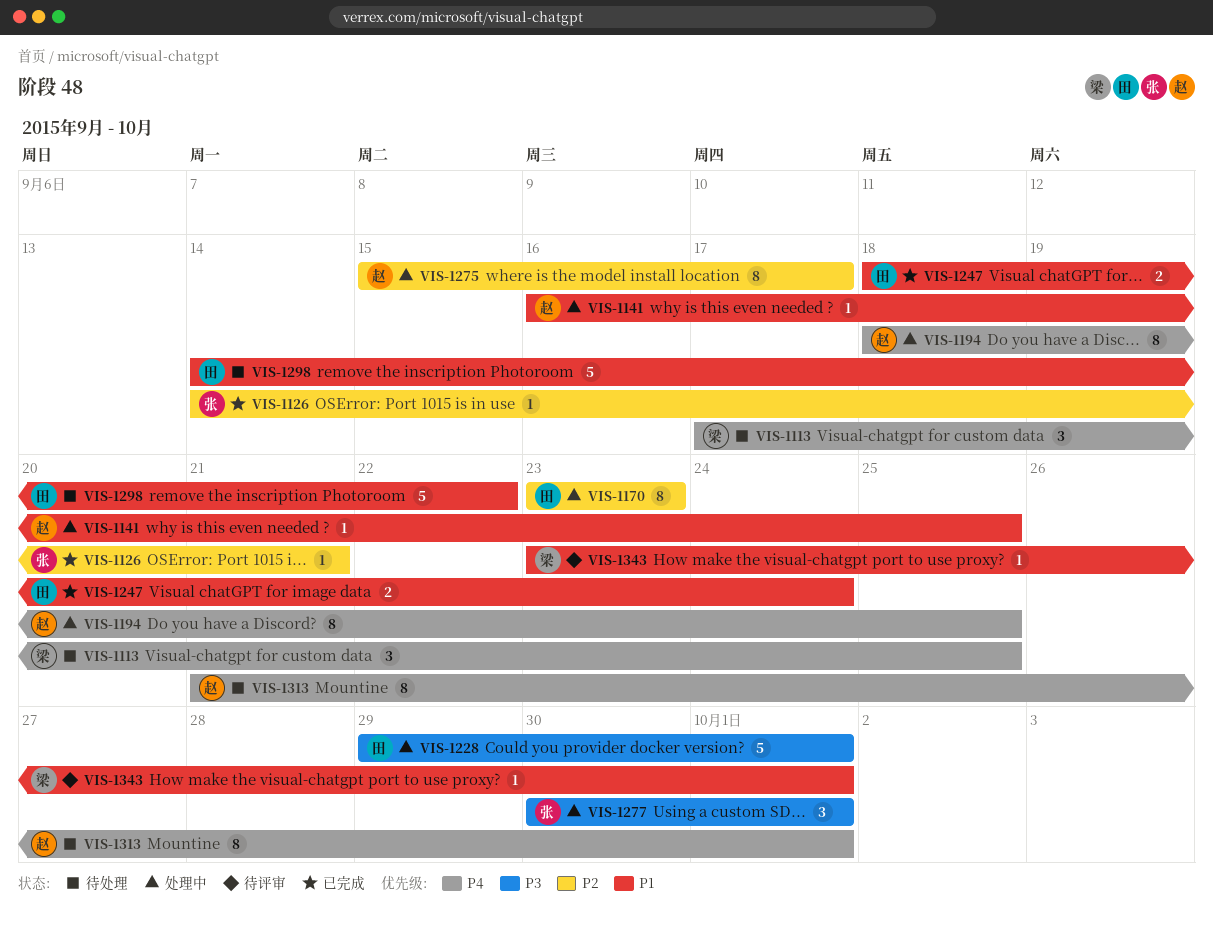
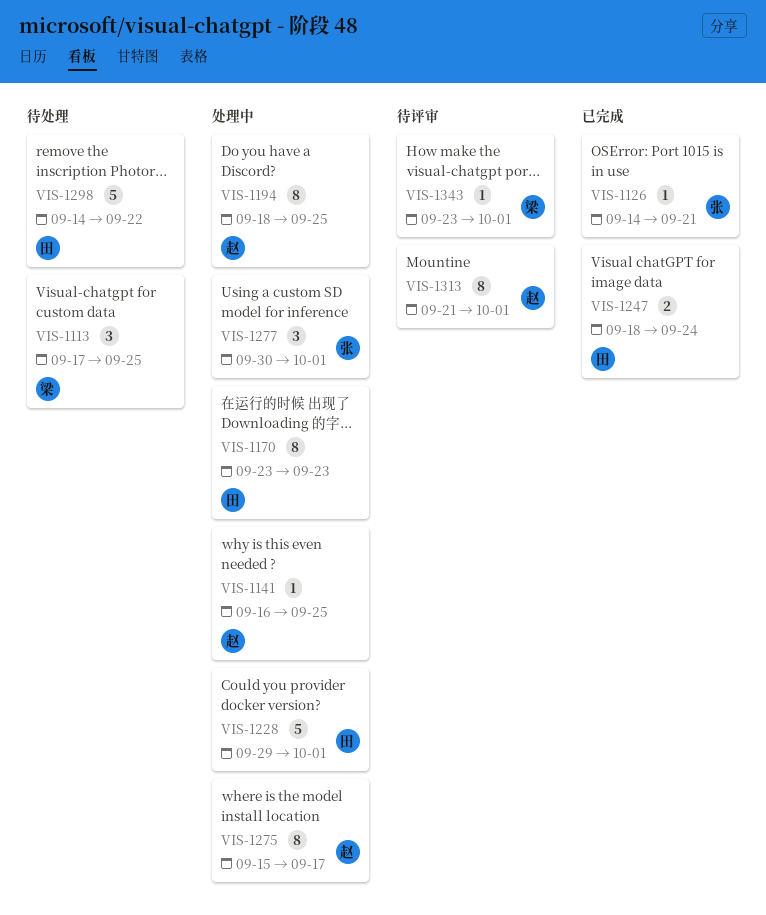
VIS-1313, status: 待处理 -> 待评审

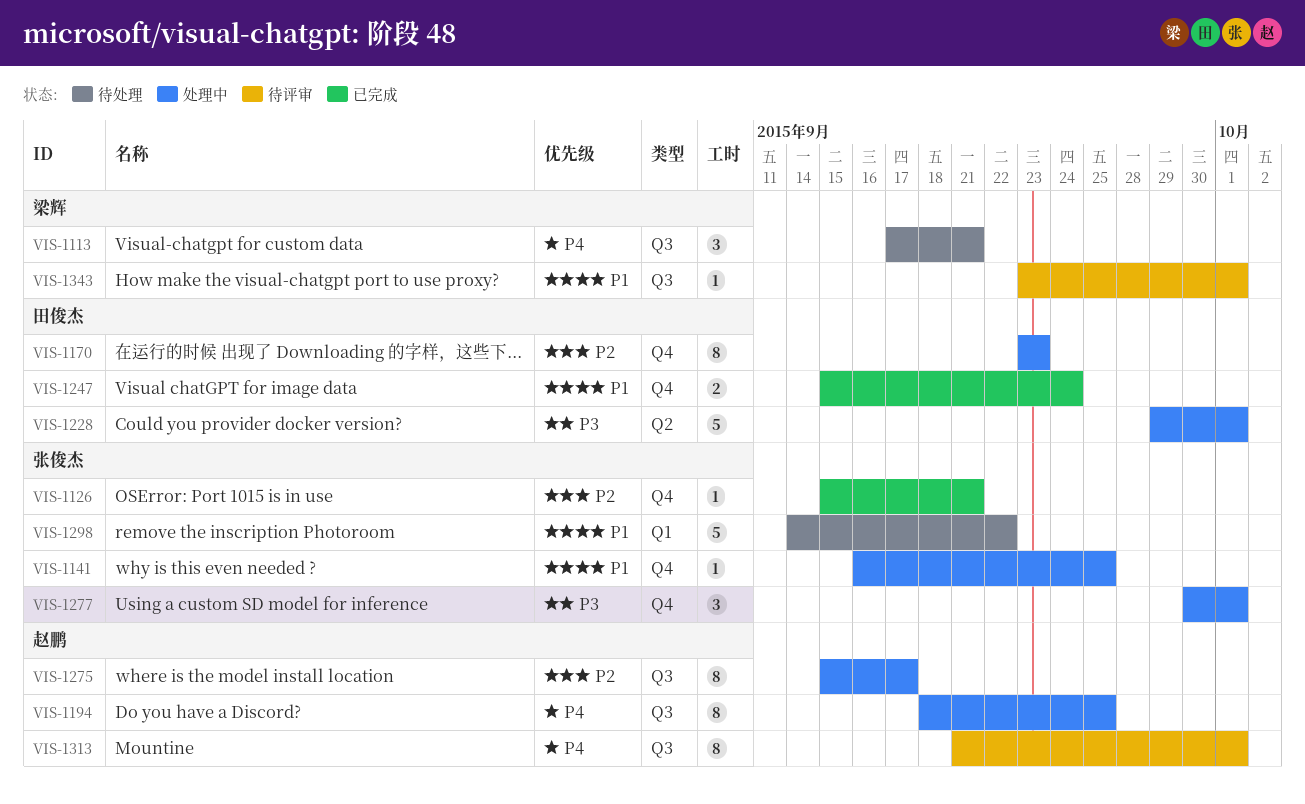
VIS-1113, due: Sep 25 -> Sep 21
VIS-1126, start: Sep 14 -> Sep 15
VIS-1141, owner: 赵鹏 -> 张俊杰
VIS-1247, start: Sep 18 -> Sep 15
VIS-1298, owner: 田俊杰 -> 张俊杰

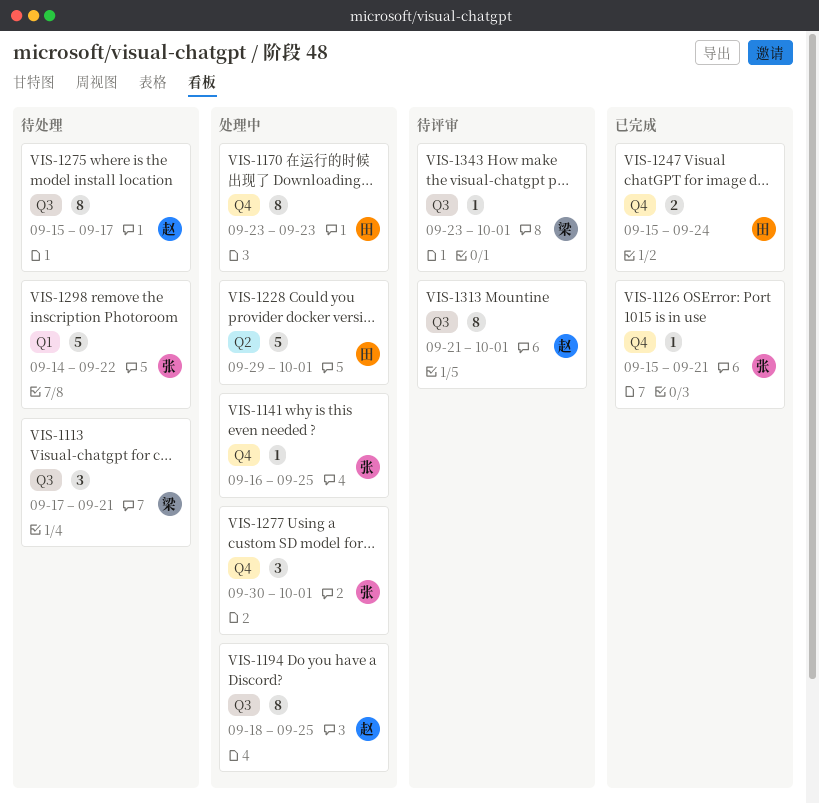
VIS-1275, status: 处理中 -> 待处理

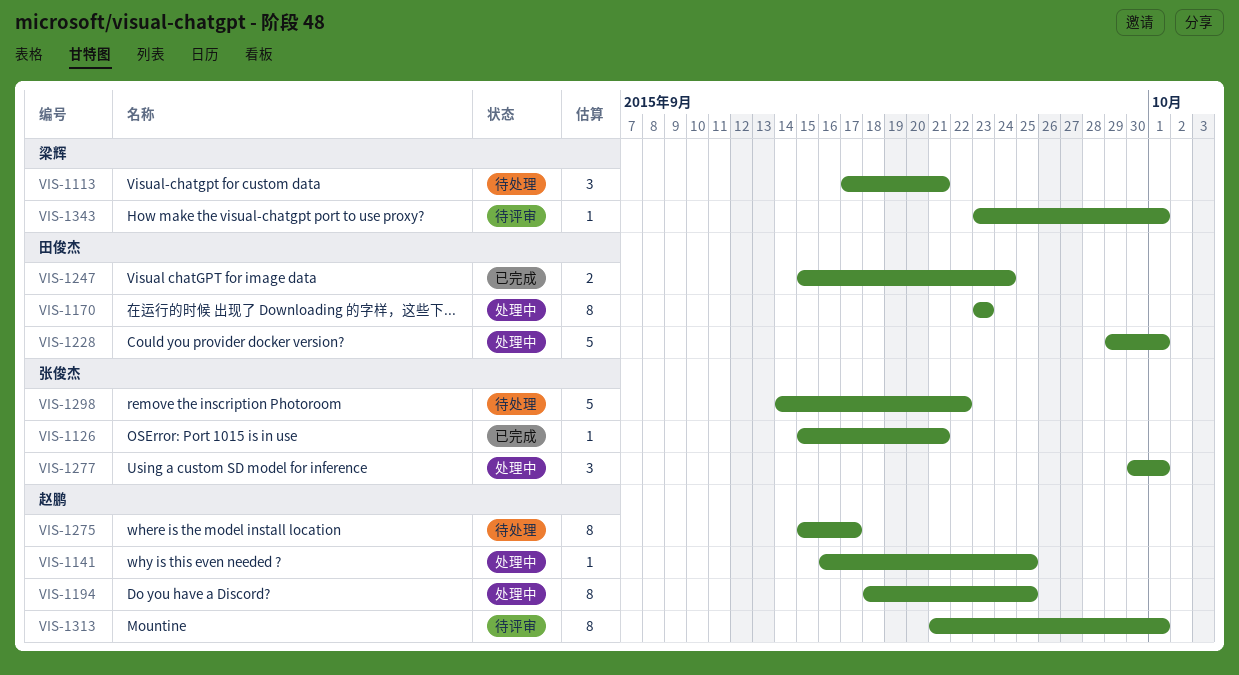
VIS-1141, owner: 张俊杰 -> 赵鹏

